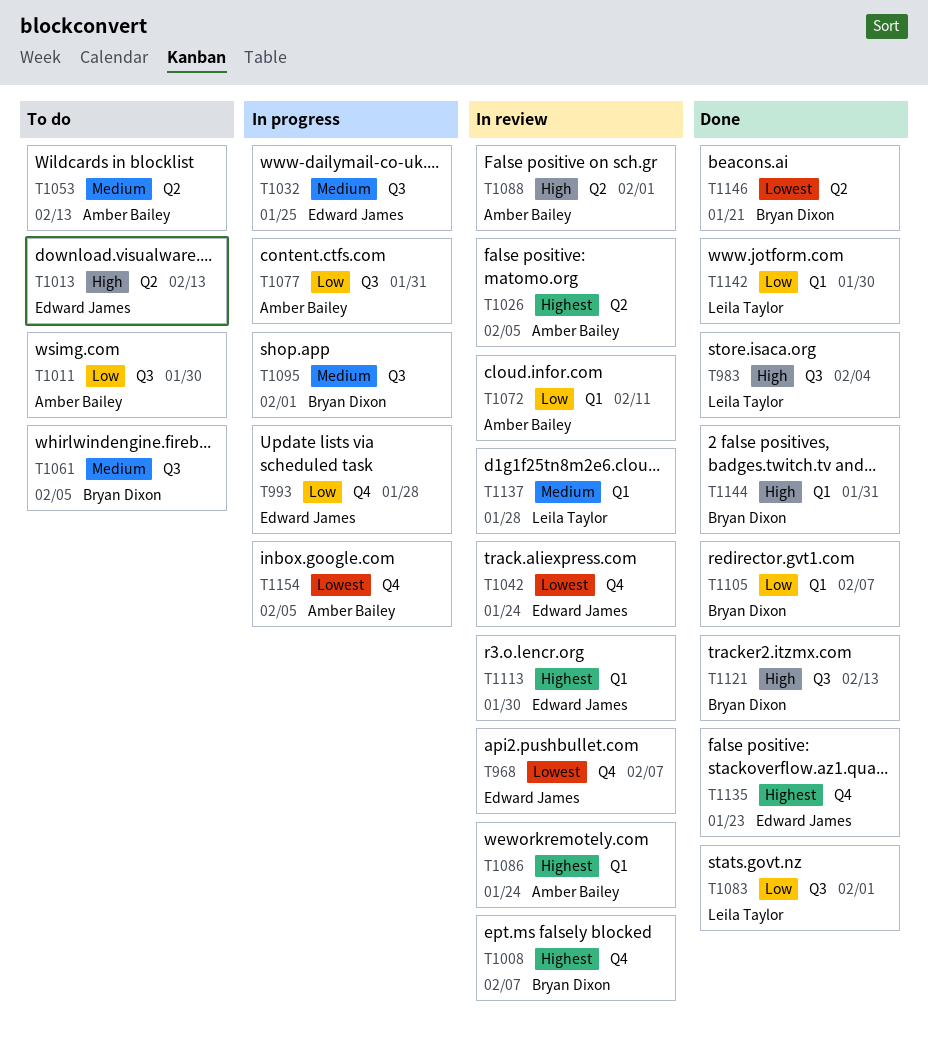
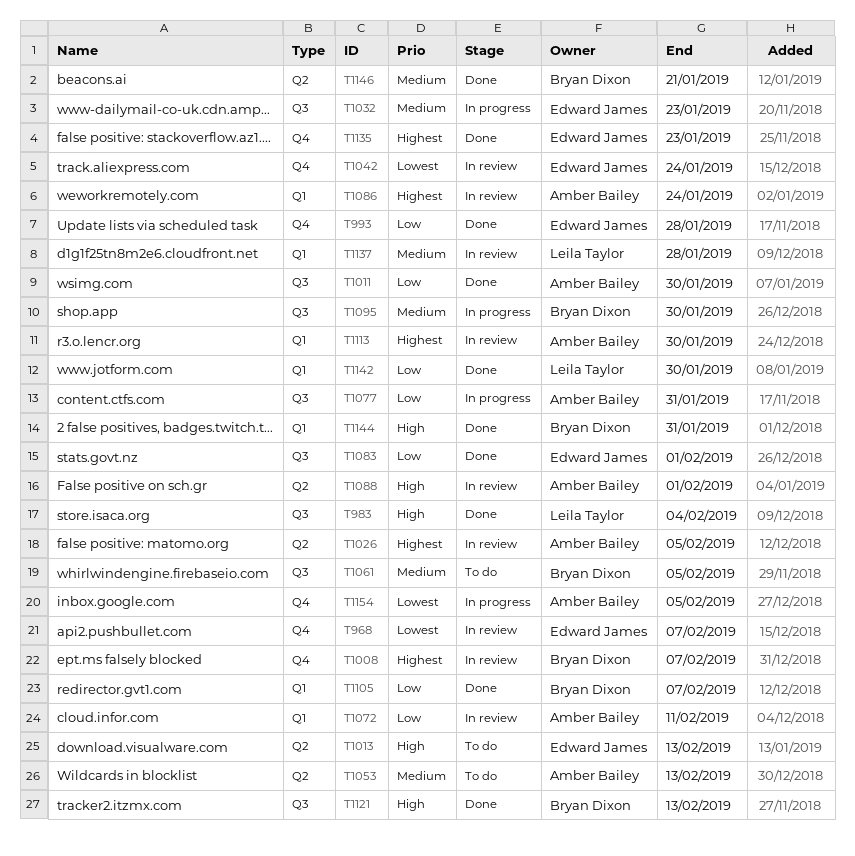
T993, status: In progress -> Done
T1011, status: To do -> Done
T1032, due: Jan 25 -> Jan 23
T1083, owner: Leila Taylor -> Edward James
T1095, due: Feb 1 -> Jan 30
T1113, owner: Edward James -> Amber Bailey
T1146, priority: Lowest -> Medium

